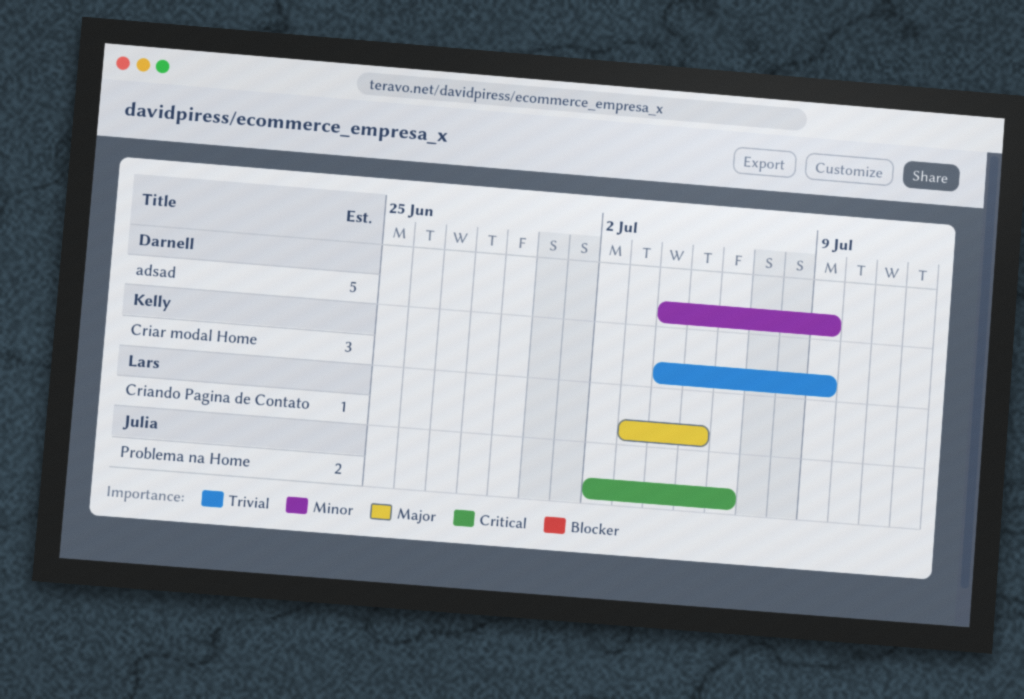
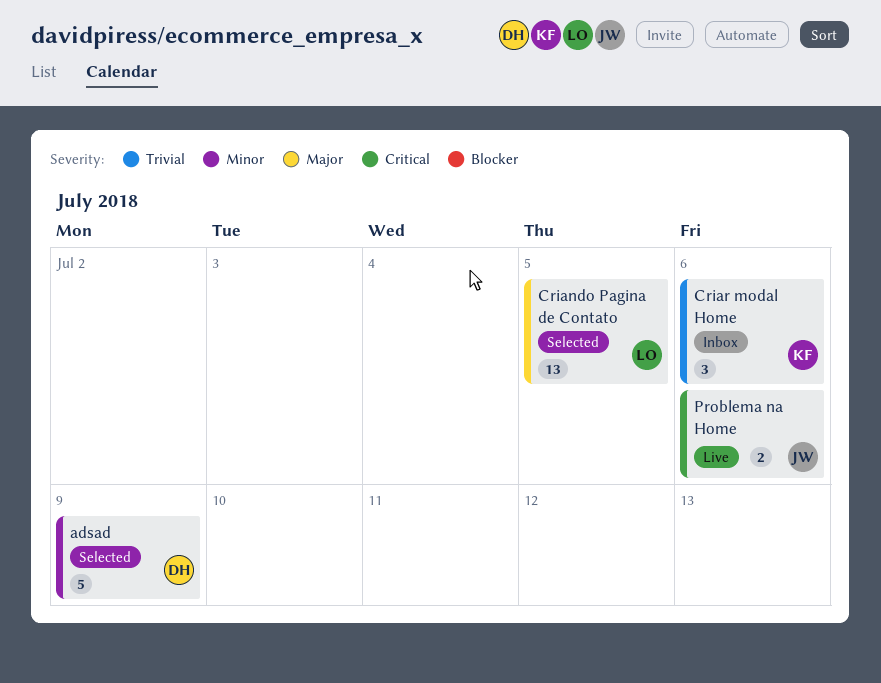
Criando Pagina de Contato, estimate: 1 -> 13
Criar modal Home, due: Jul 9 -> Jul 6

